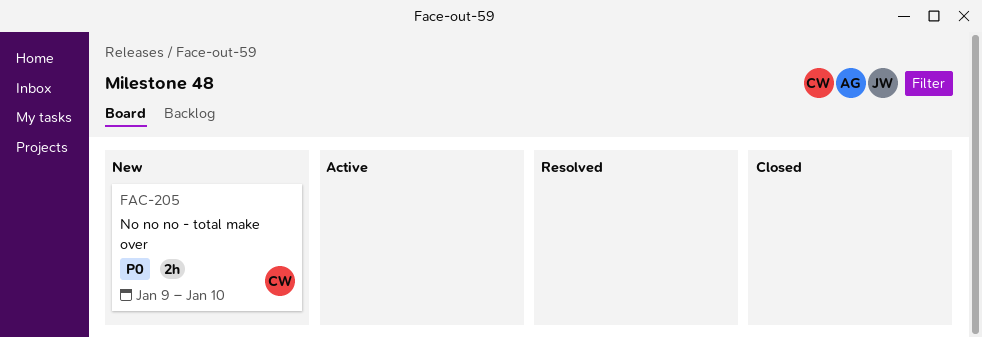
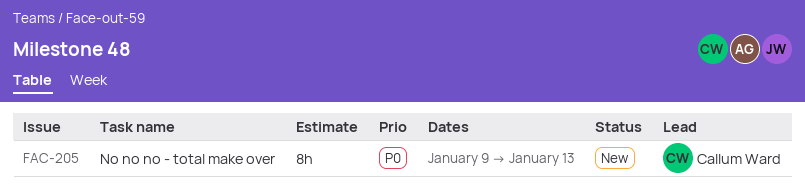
FAC-205, estimate: 2h -> 8h
FAC-205, due: Jan 10 -> Jan 13

